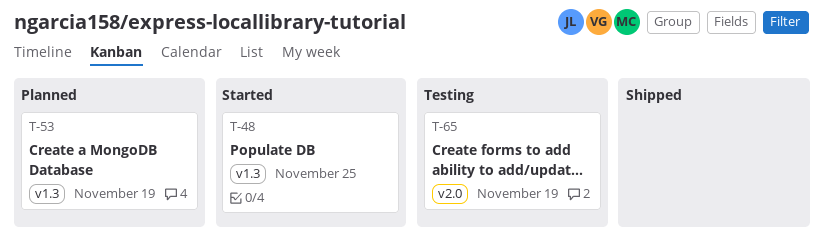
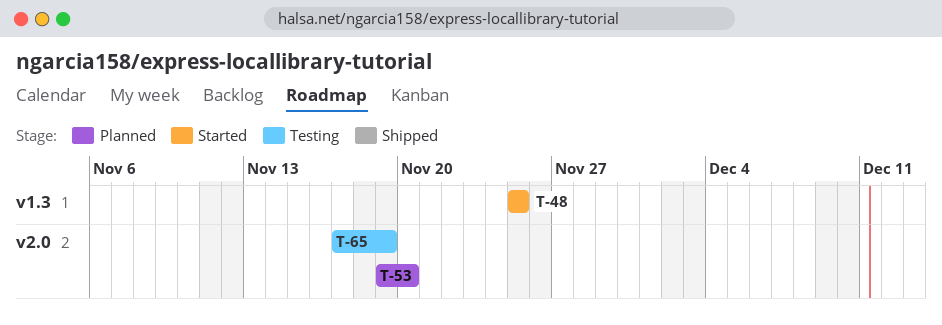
T-53, label: v1.3 -> v2.0
T-53, due: Nov 19 -> Nov 20

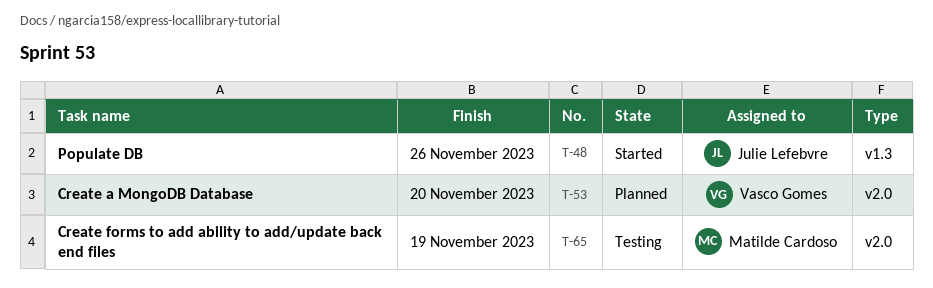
T-48, due: Nov 25 -> Nov 26

